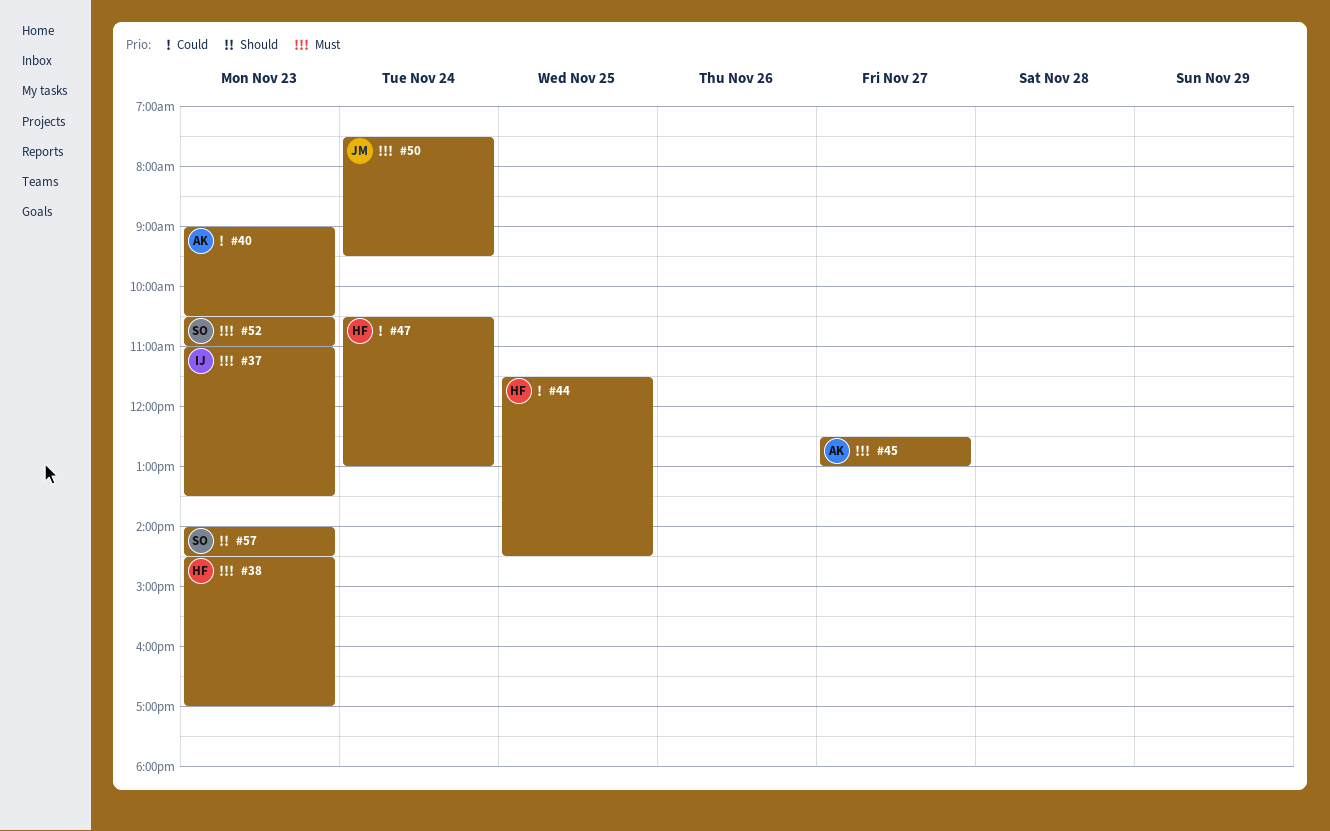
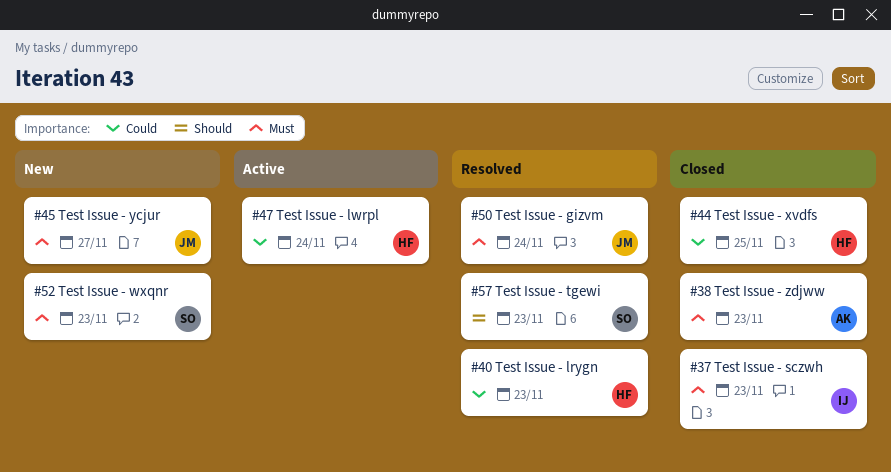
#38, owner: HF -> AK
#40, owner: AK -> HF
#45, owner: AK -> JM

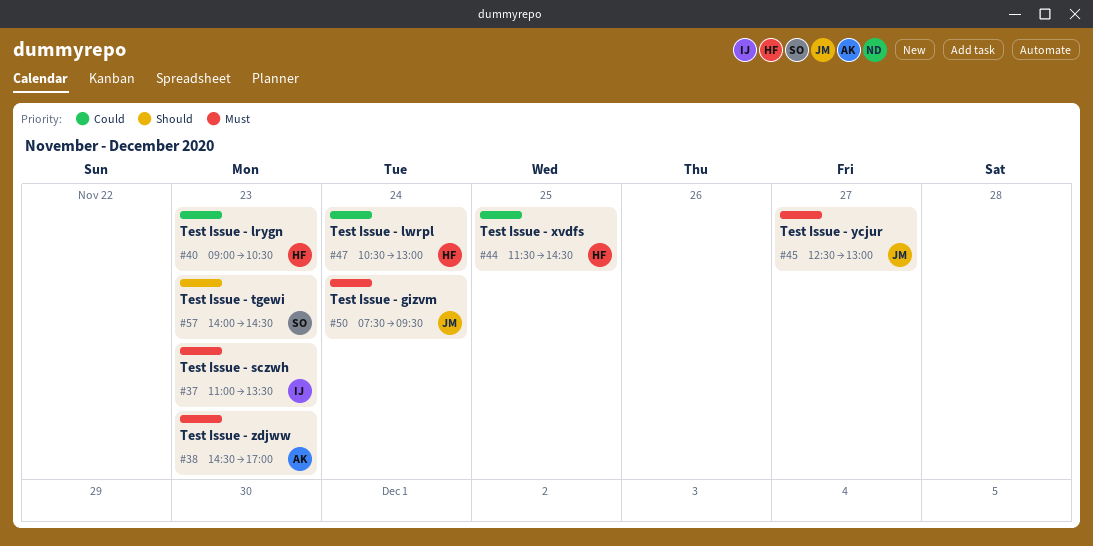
#52: present -> none

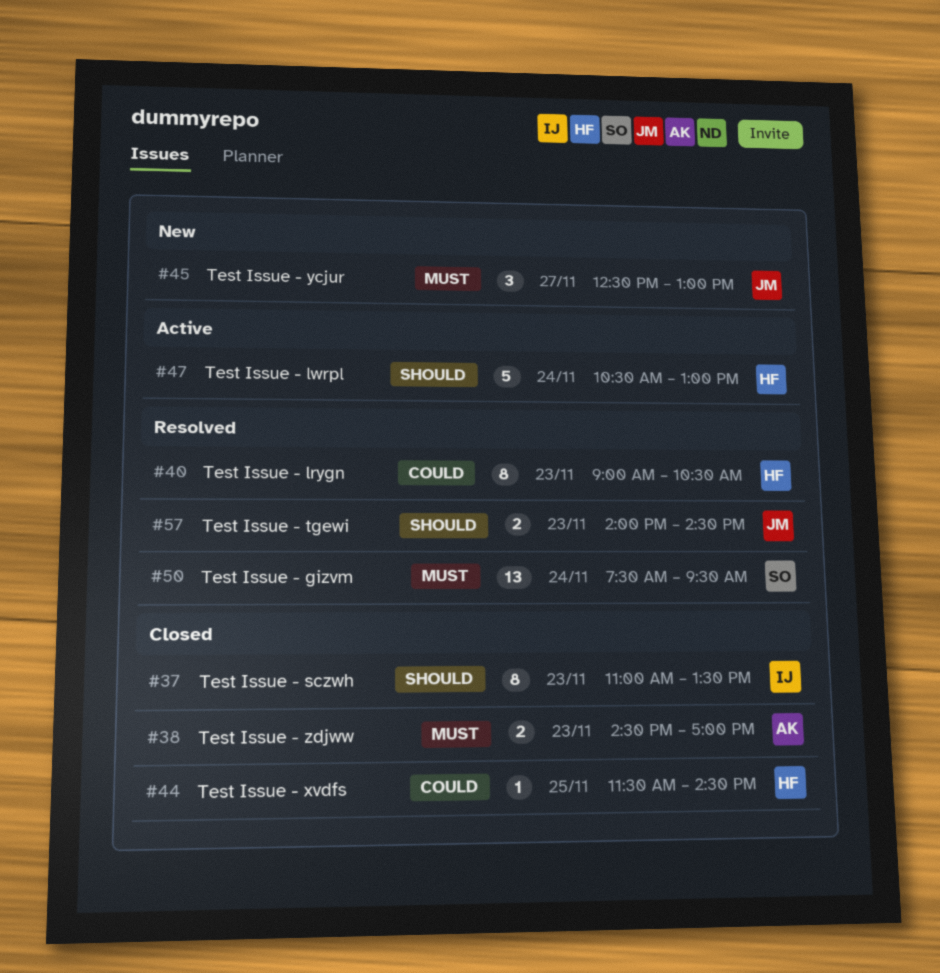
#37, priority: Must -> Should
#47, priority: Could -> Should
#50, owner: JM -> SO
#57, owner: SO -> JM

